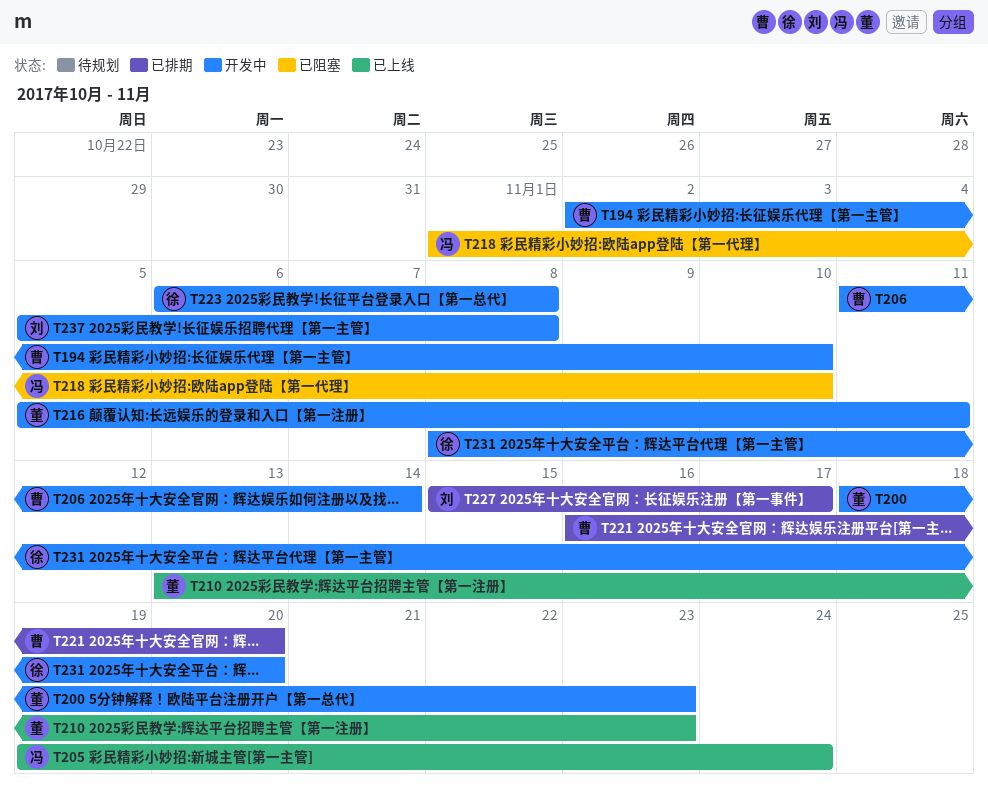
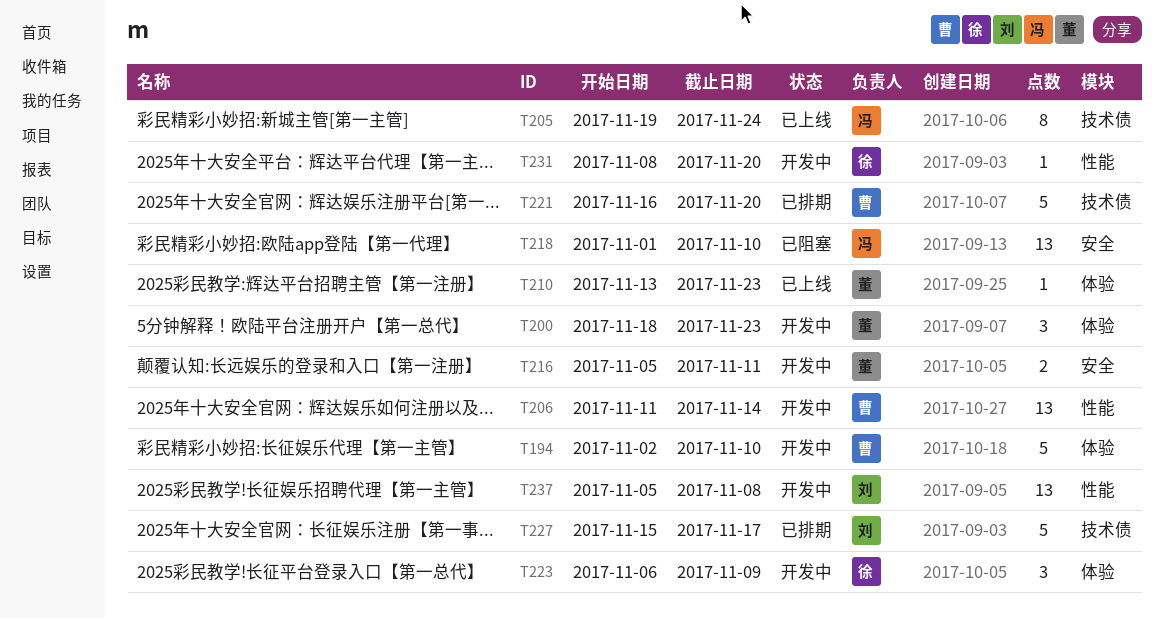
T223, due: Nov 8 -> Nov 9

